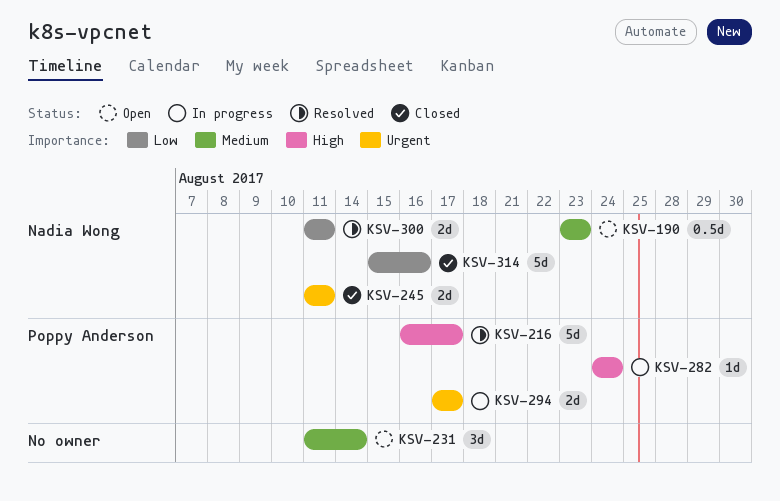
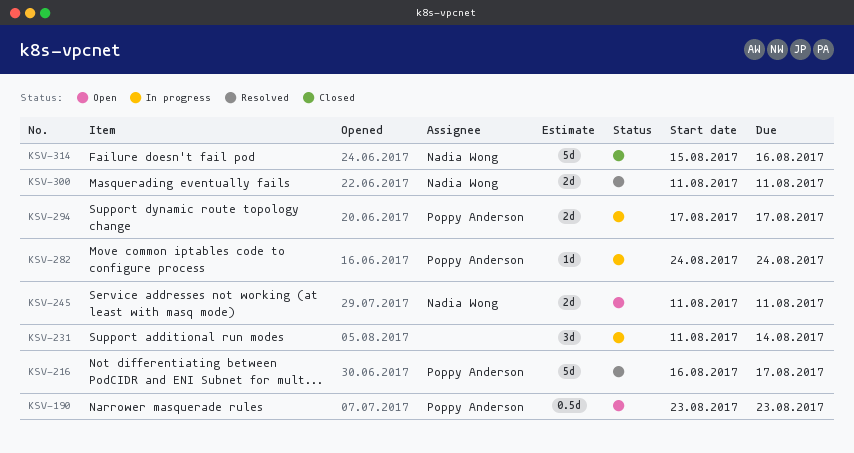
KSV-190, owner: Nadia Wong -> Poppy Anderson
KSV-231, status: Open -> In progress
KSV-245, status: Closed -> Open

